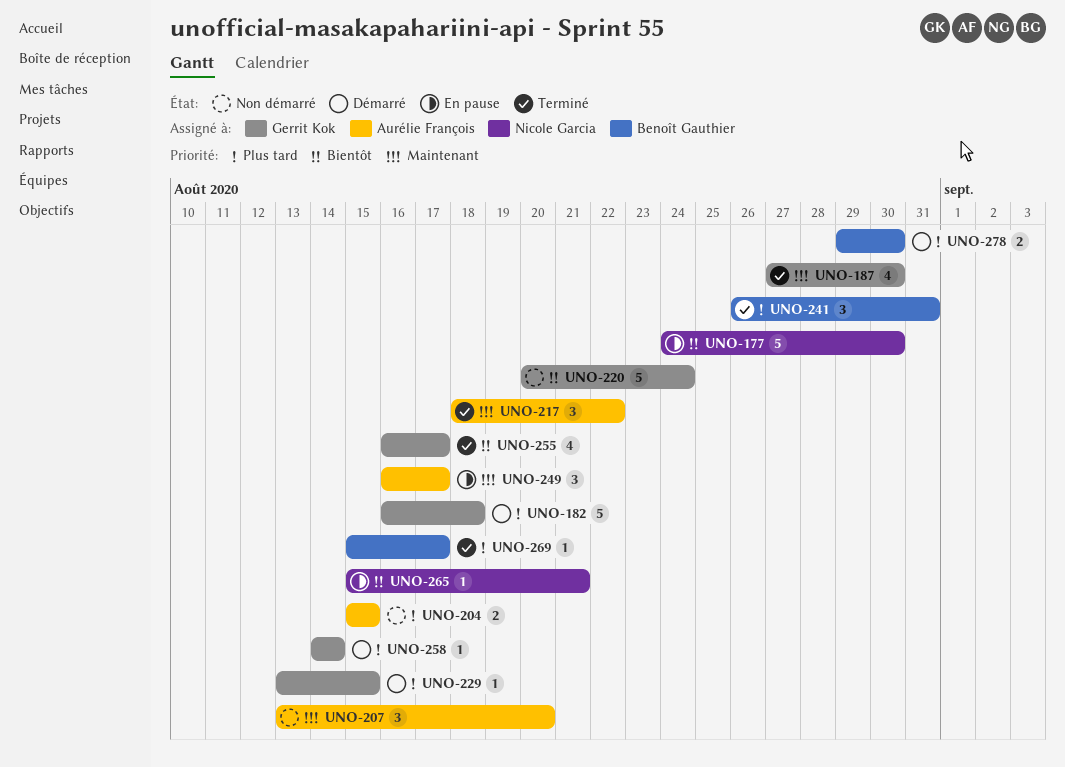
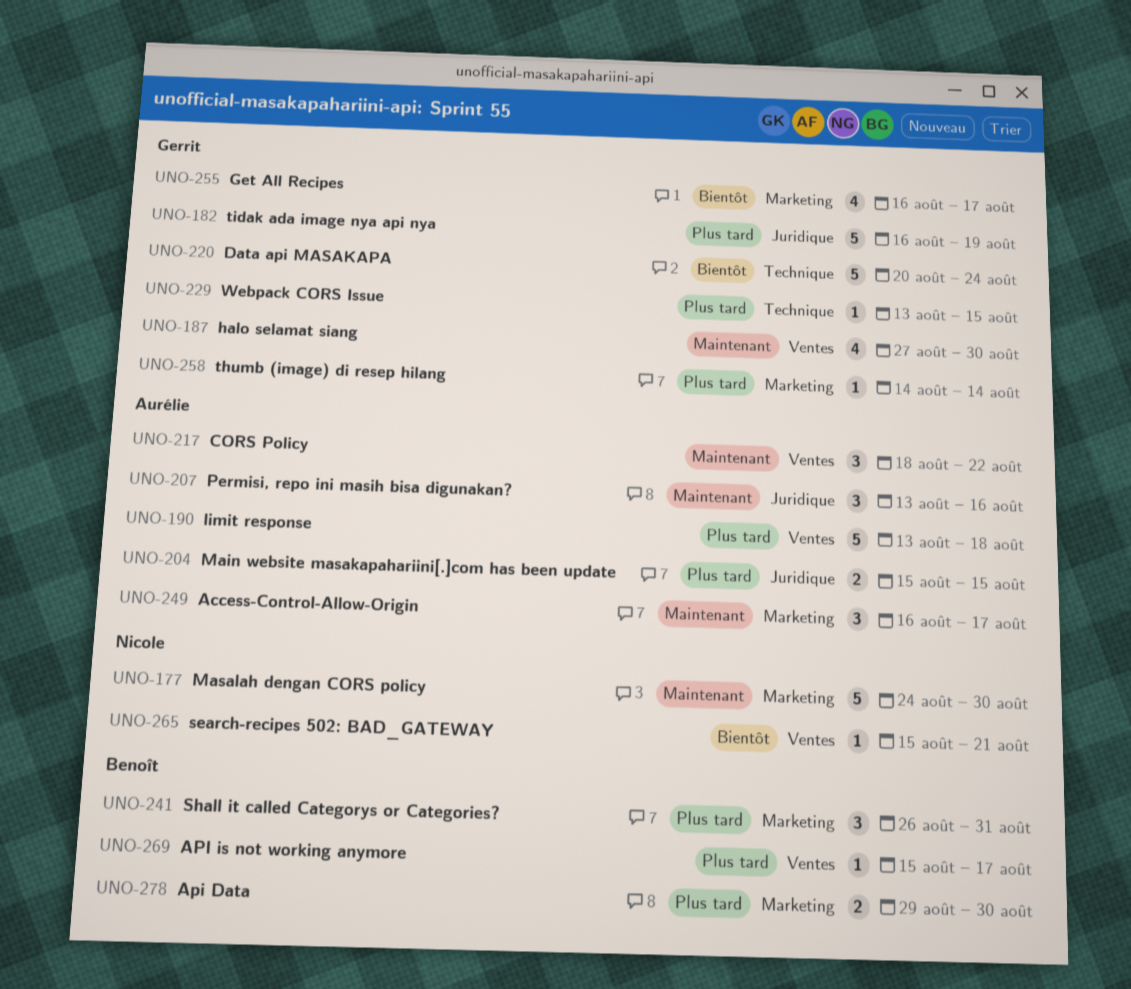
UNO-177, priority: Bientôt -> Maintenant
UNO-182, due: Aug 18 -> Aug 19
UNO-190: none -> present
UNO-207, due: Aug 20 -> Aug 16

